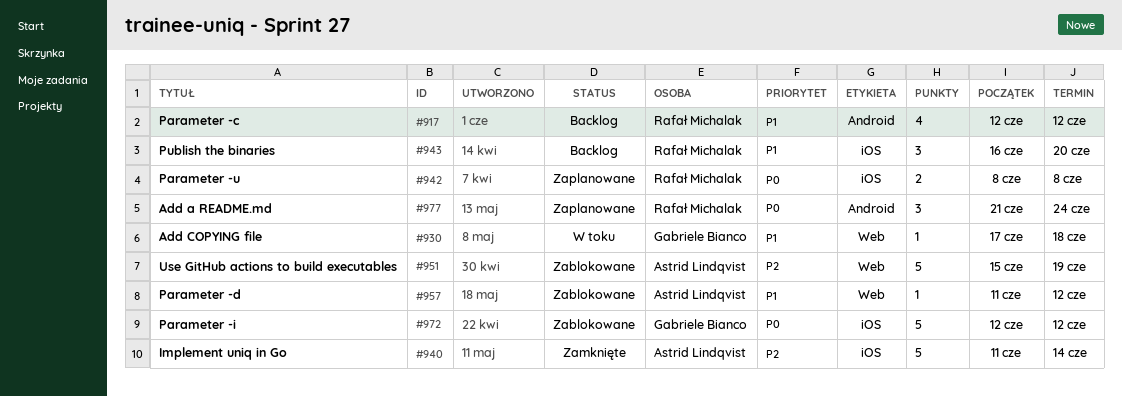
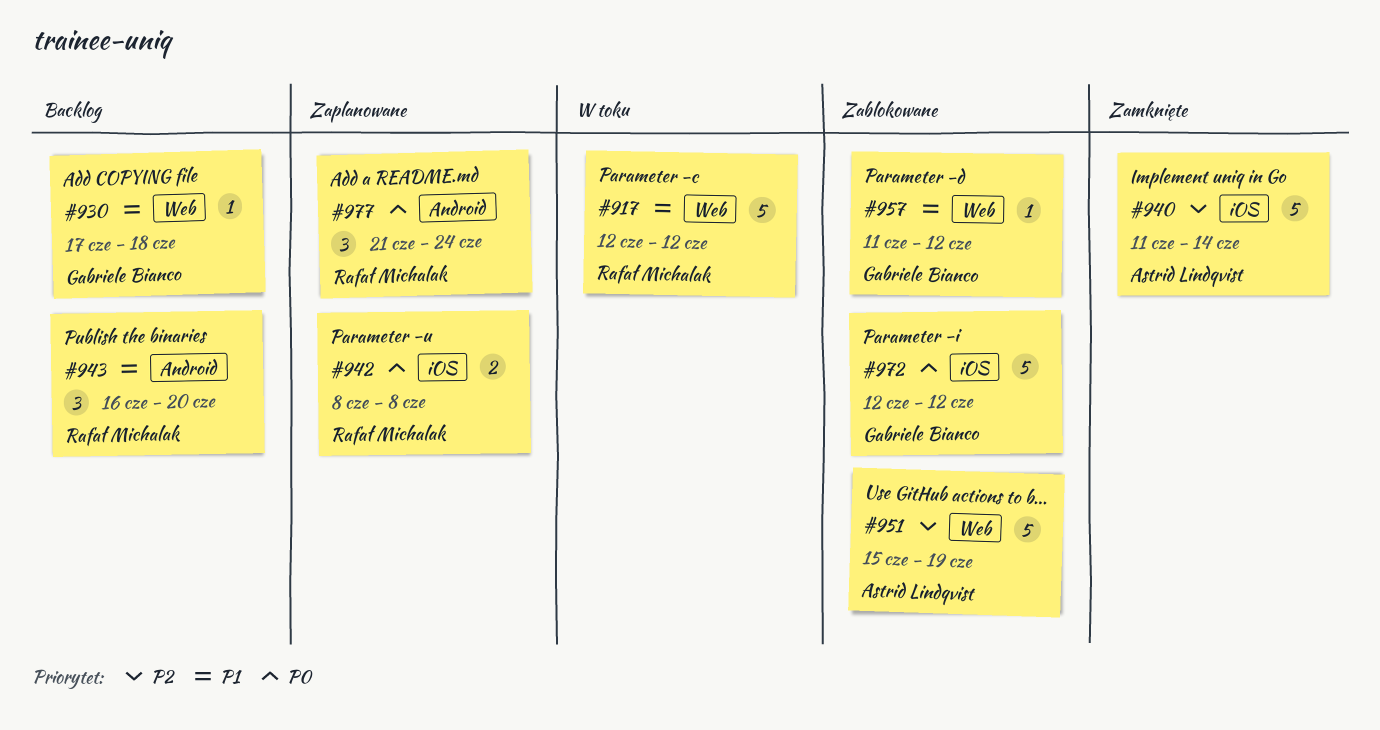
#917, status: Backlog -> W toku
#917, label: Android -> Web
#917, estimate: 4 -> 5
#930, status: W toku -> Backlog
#943, label: iOS -> Android
#957, owner: Astrid Lindqvist -> Gabriele Bianco

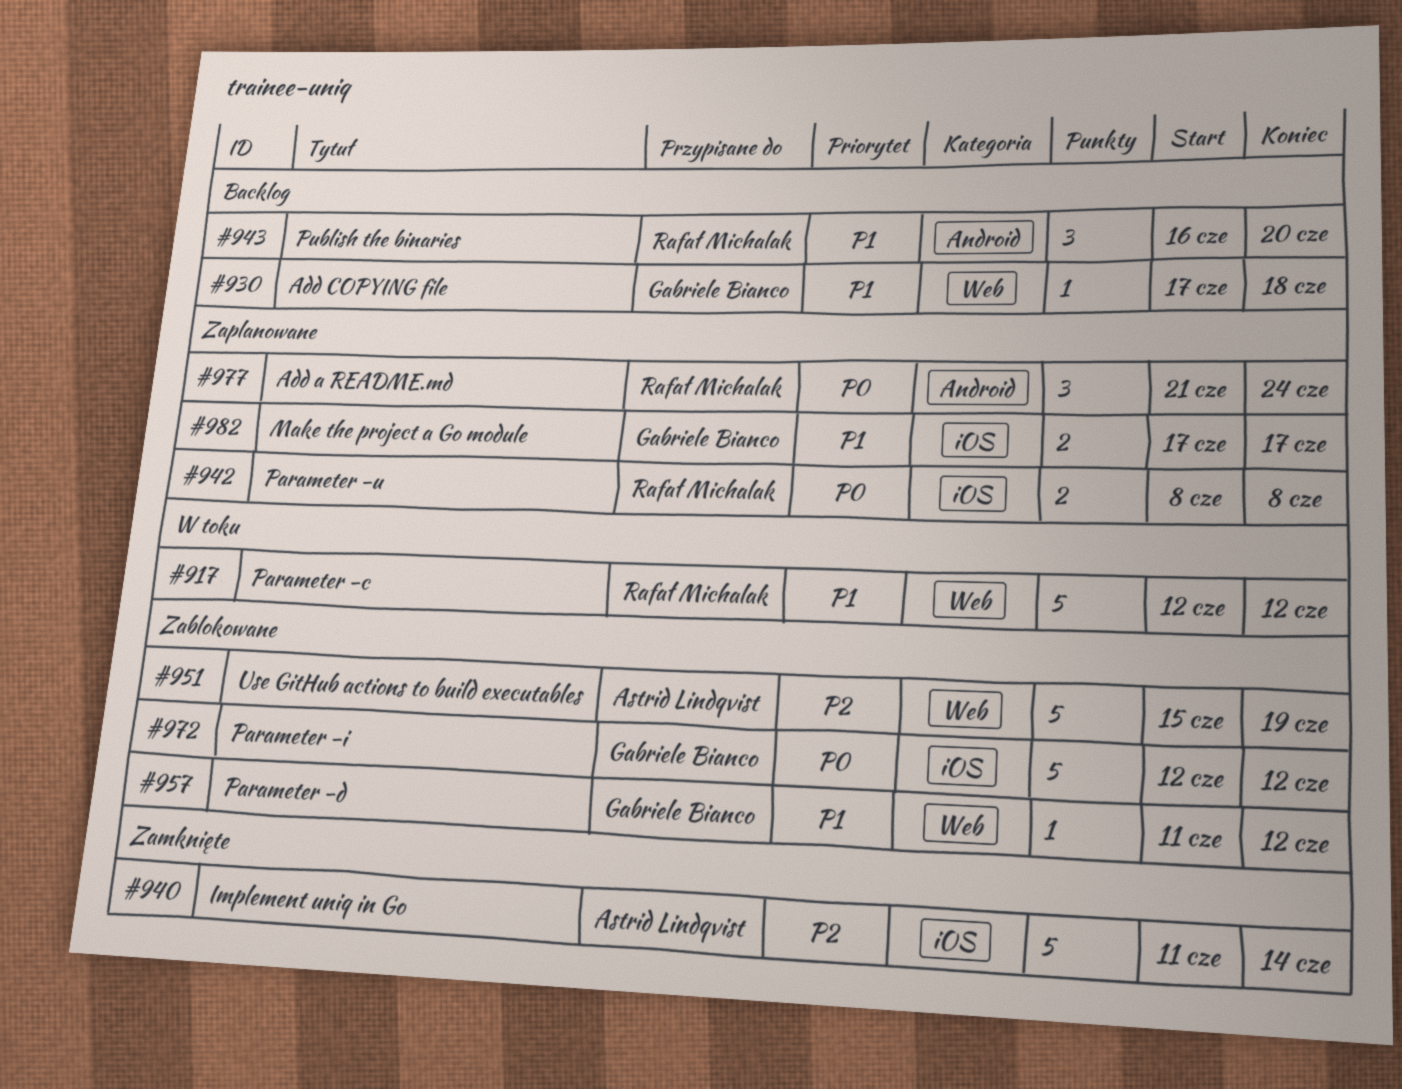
#982: none -> present

